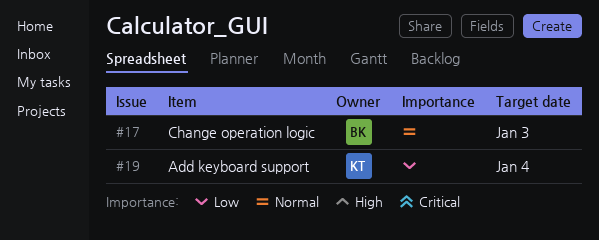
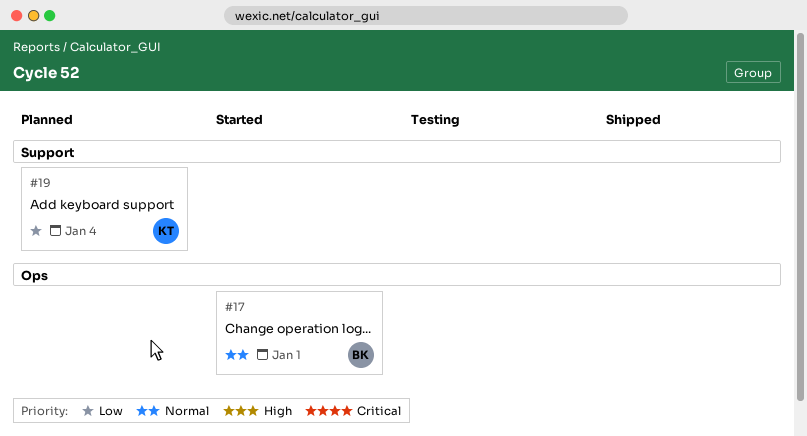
#17, due: Jan 3 -> Jan 1

